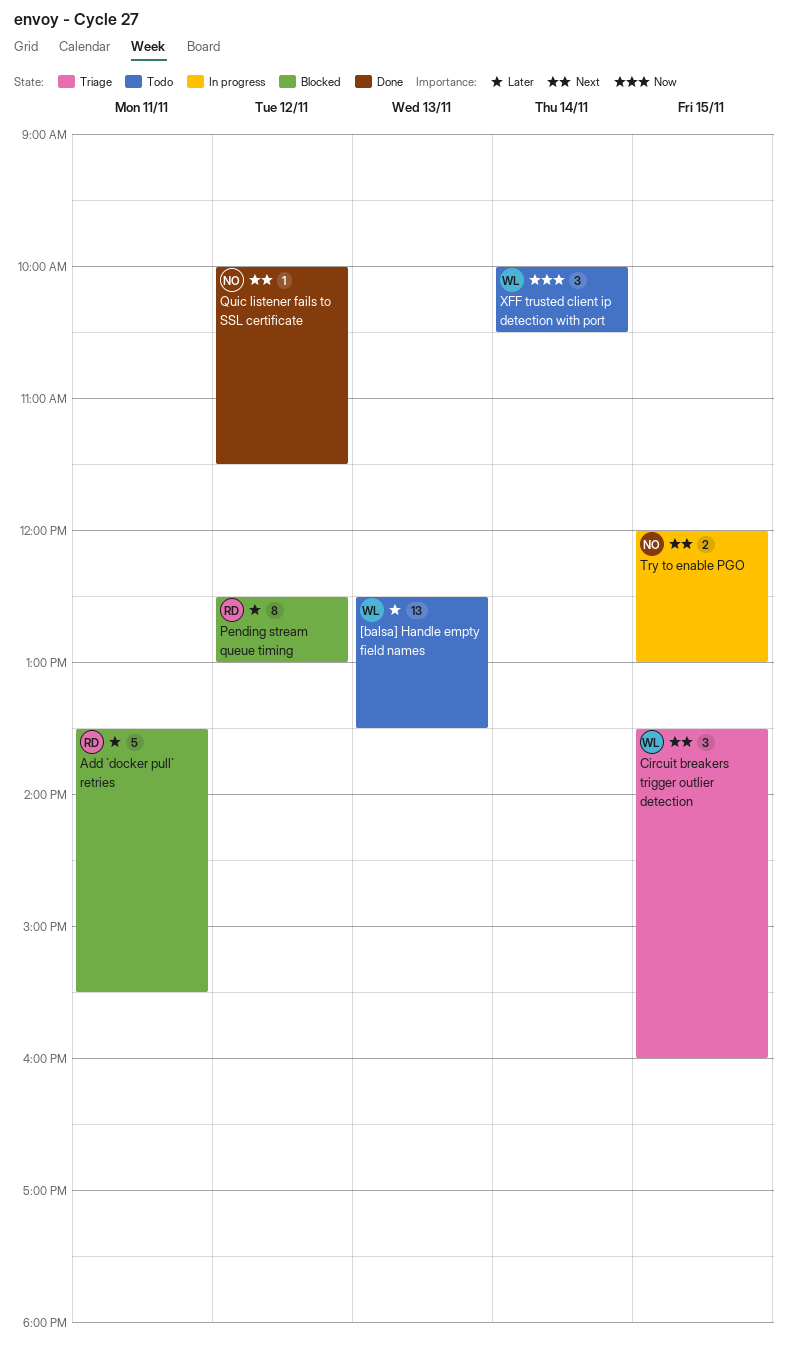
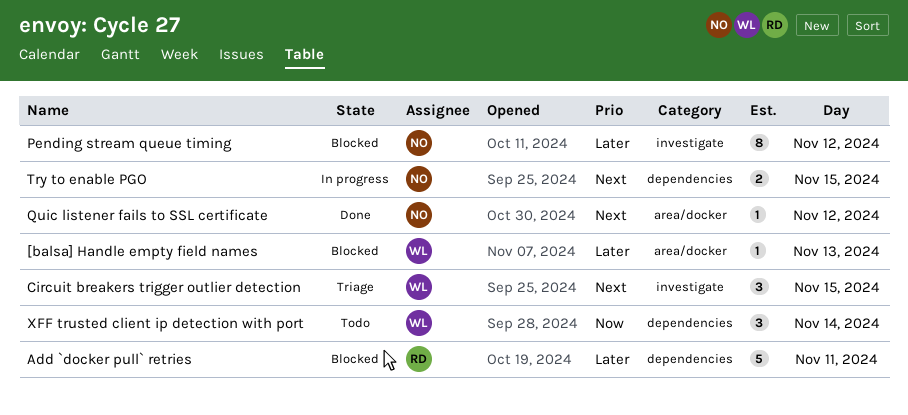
[balsa] Handle empty field names, status: Todo -> Blocked
[balsa] Handle empty field names, estimate: 13 -> 1
Pending stream queue timing, owner: RD -> NO

